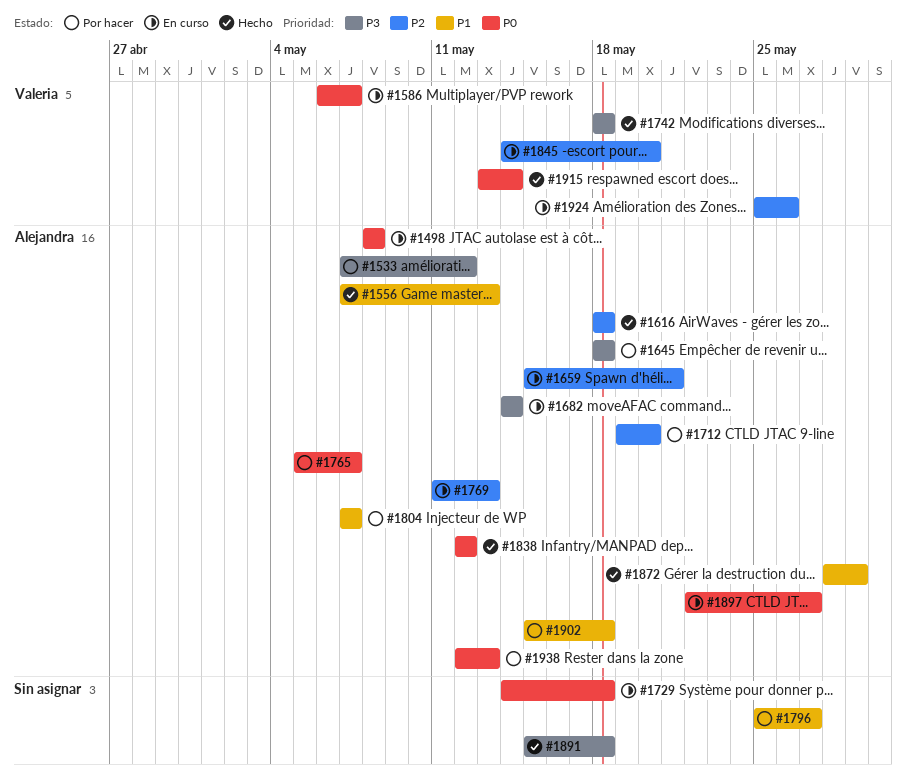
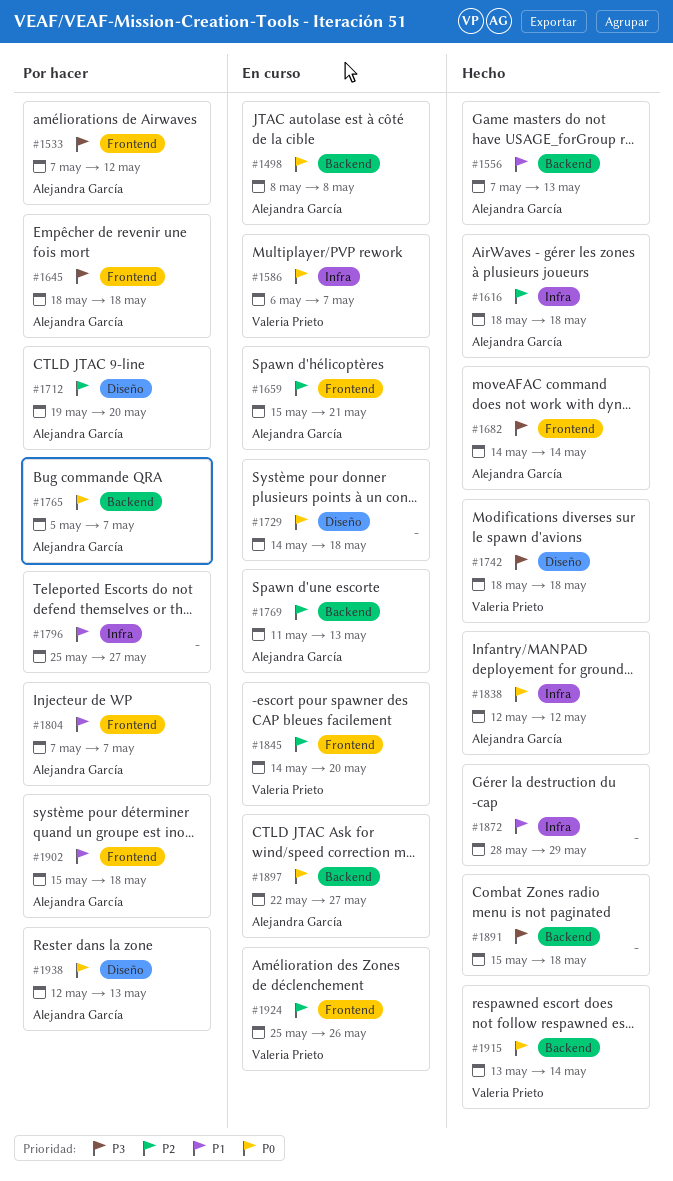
#1682, status: En curso -> Hecho
#1872, owner: Alejandra García -> none

